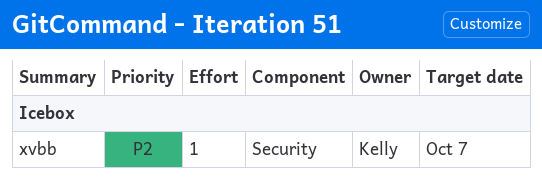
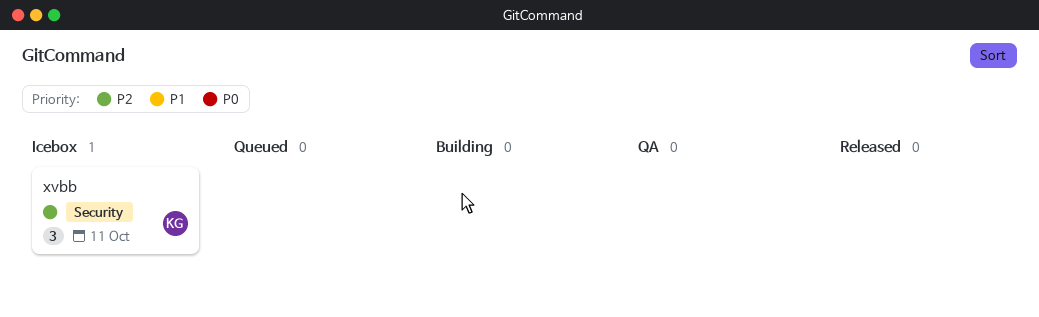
xvbb, estimate: 1 -> 3
xvbb, due: Oct 7 -> Oct 11

